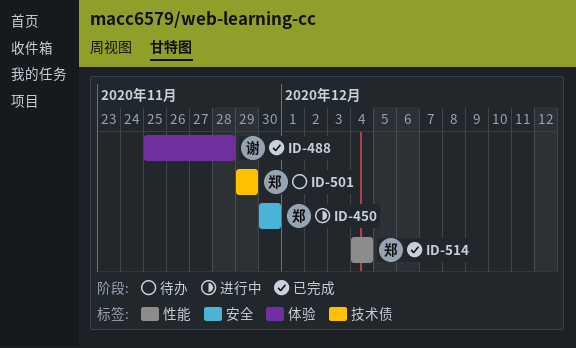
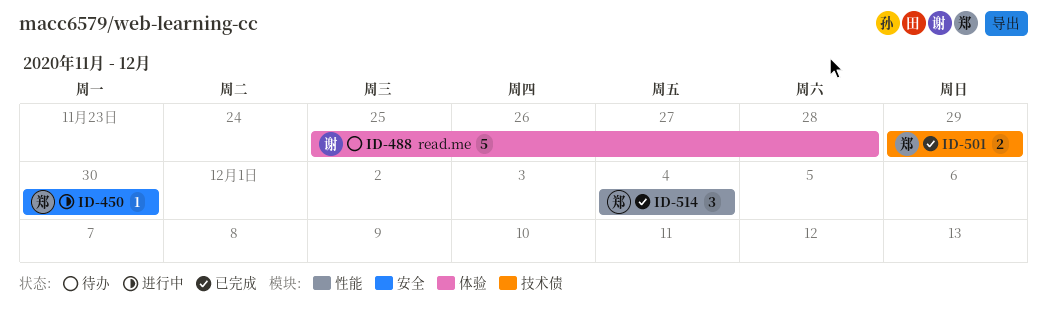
ID-488, status: 已完成 -> 待办
ID-501, status: 待办 -> 已完成

